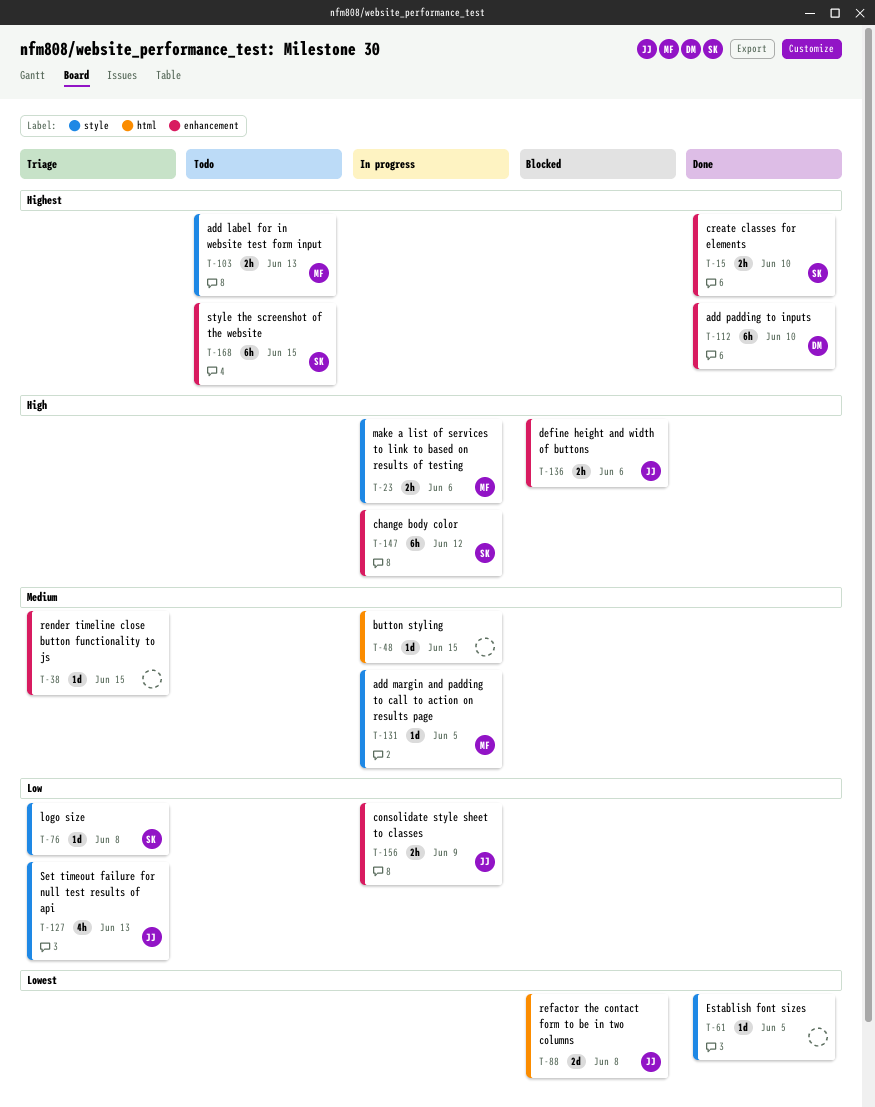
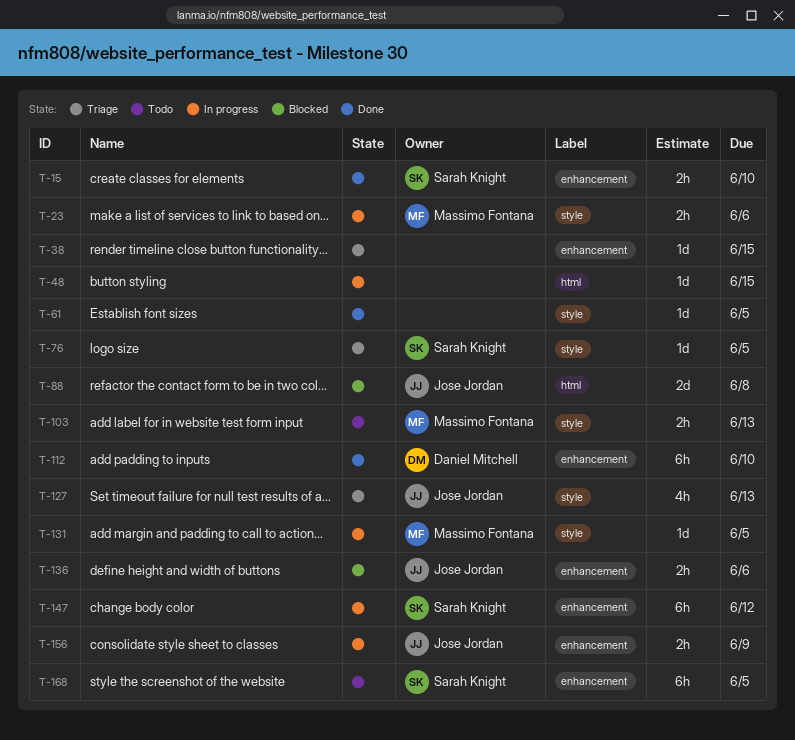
T-76, due: Jun 8 -> Jun 5
T-168, due: Jun 15 -> Jun 5

